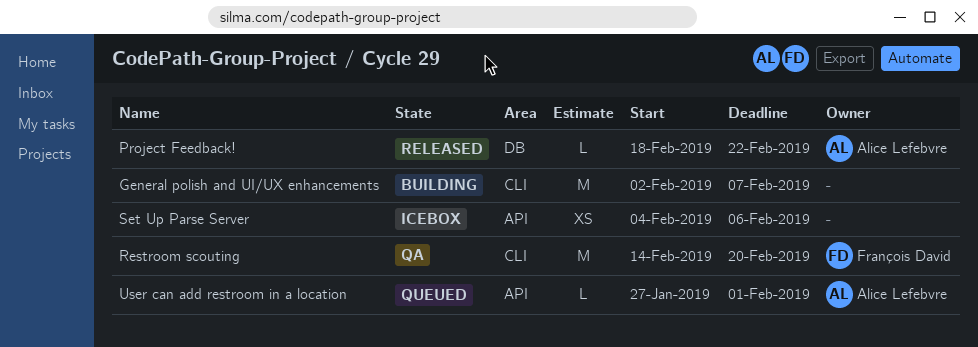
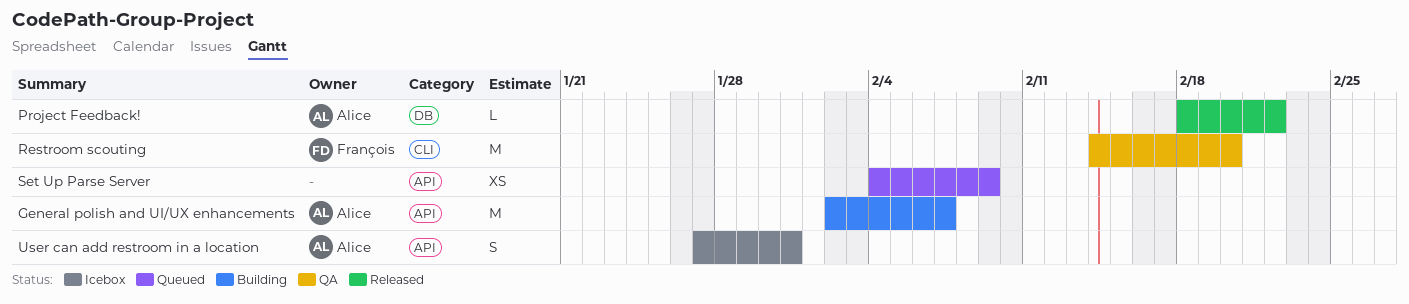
General polish and UI/UX enhancements, owner: none -> Alice Lefebvre
General polish and UI/UX enhancements, label: CLI -> API
Set Up Parse Server, status: Icebox -> Queued
Set Up Parse Server, due: Feb 6 -> Feb 9
User can add restroom in a location, status: Queued -> Icebox
User can add restroom in a location, estimate: L -> S
User can add restroom in a location, due: Feb 1 -> Jan 31

